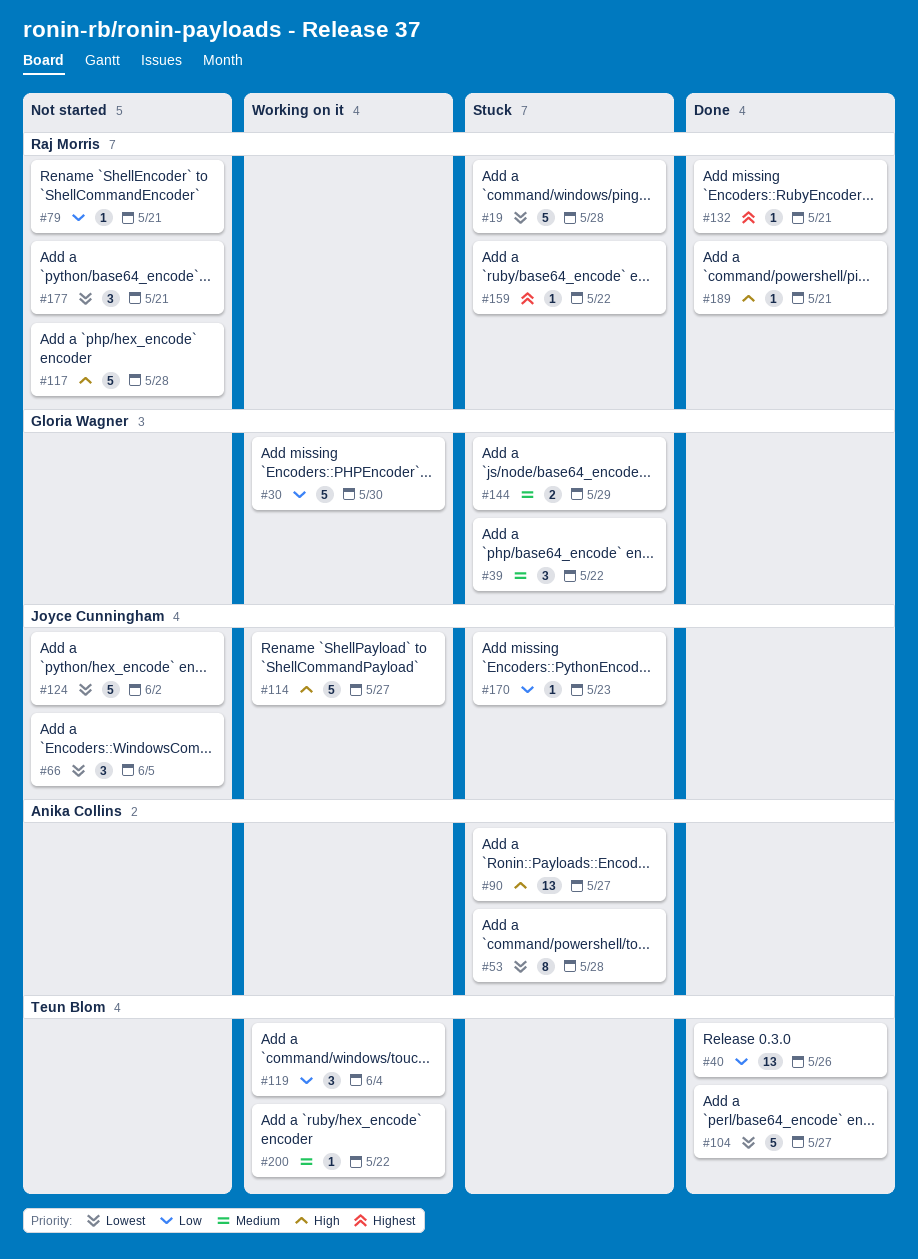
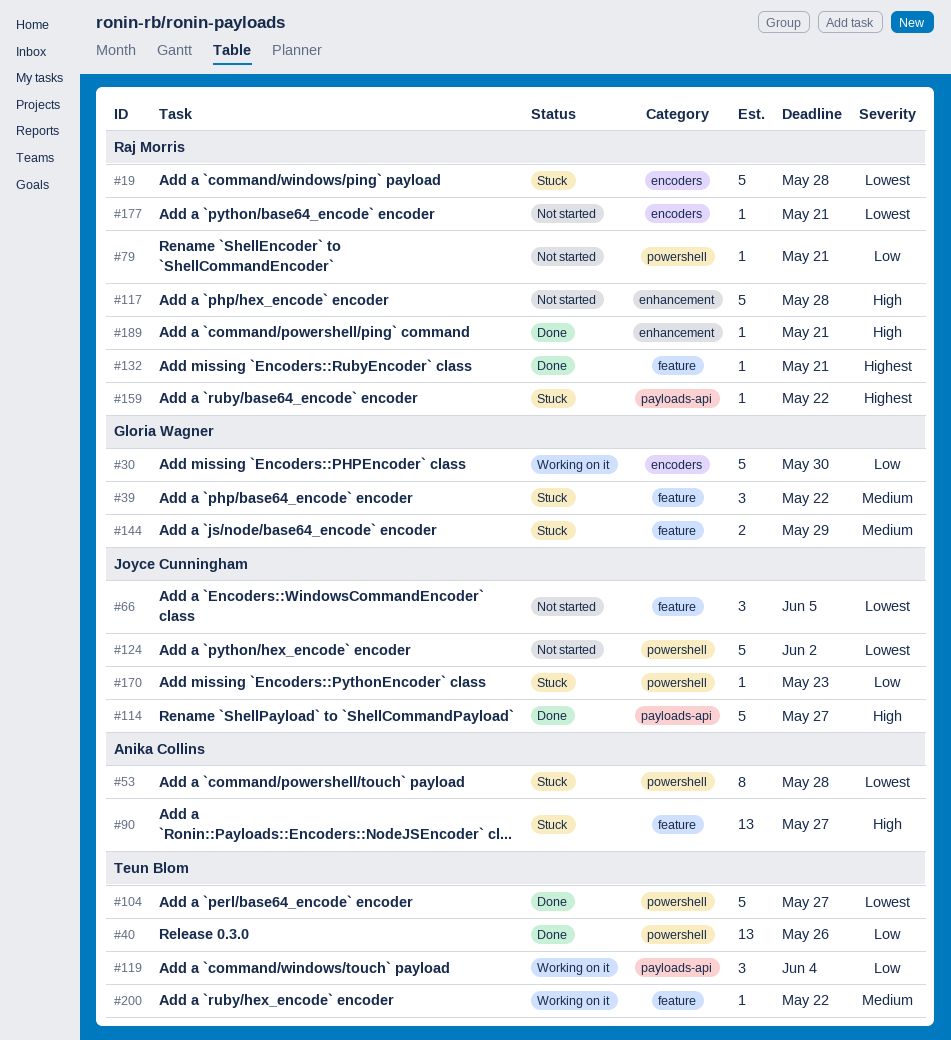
#114, status: Working on it -> Done
#177, estimate: 3 -> 1

